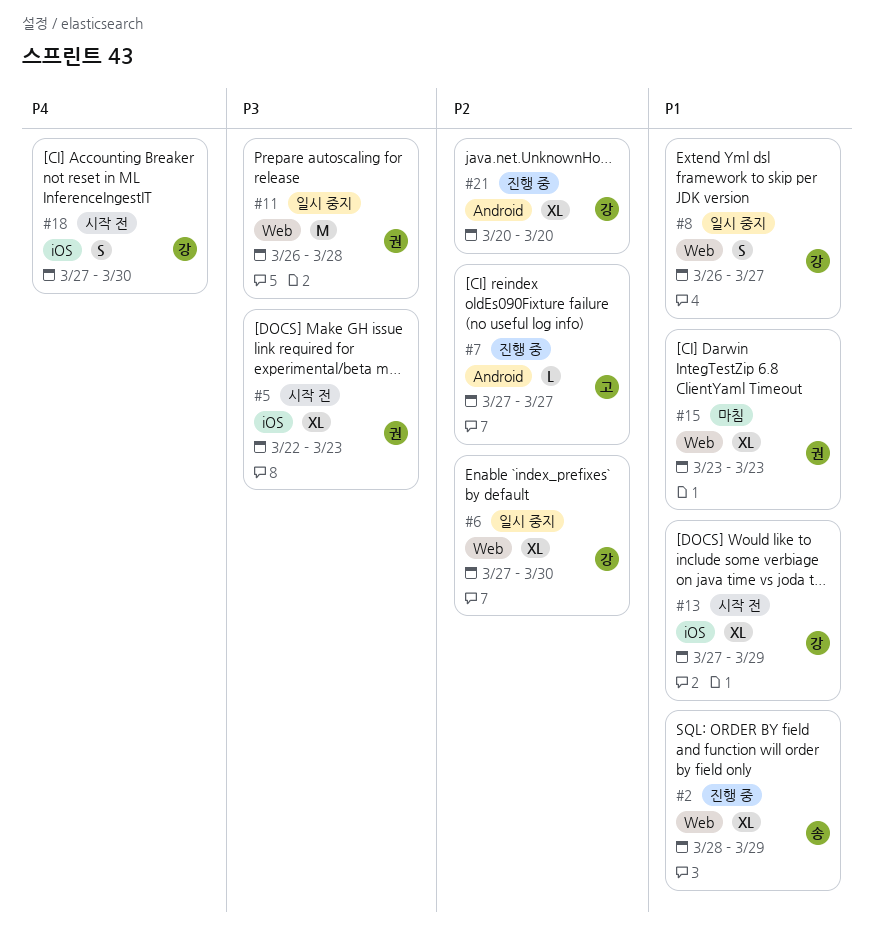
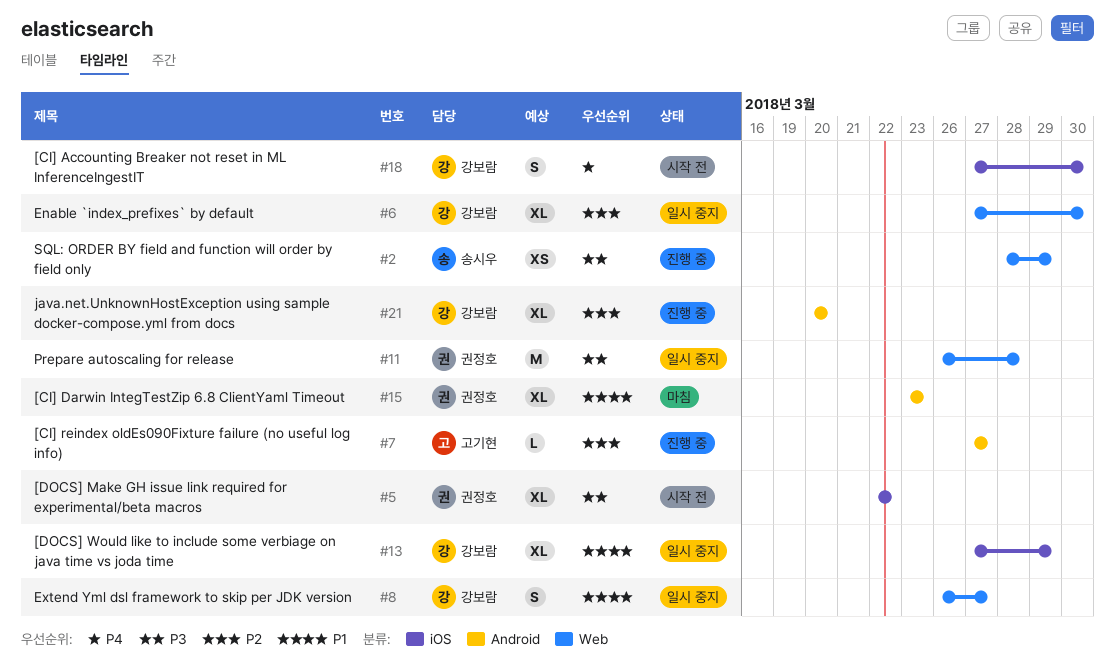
#2, priority: P1 -> P3
#2, estimate: XL -> XS
#5, due: Mar 23 -> Mar 22
#13, status: 시작 전 -> 일시 중지
#15, label: Web -> Android

